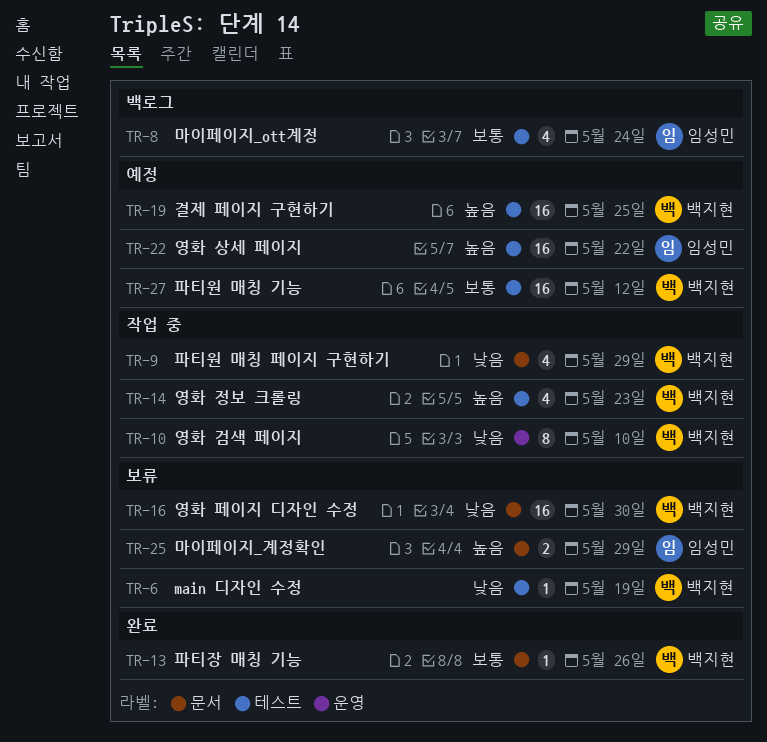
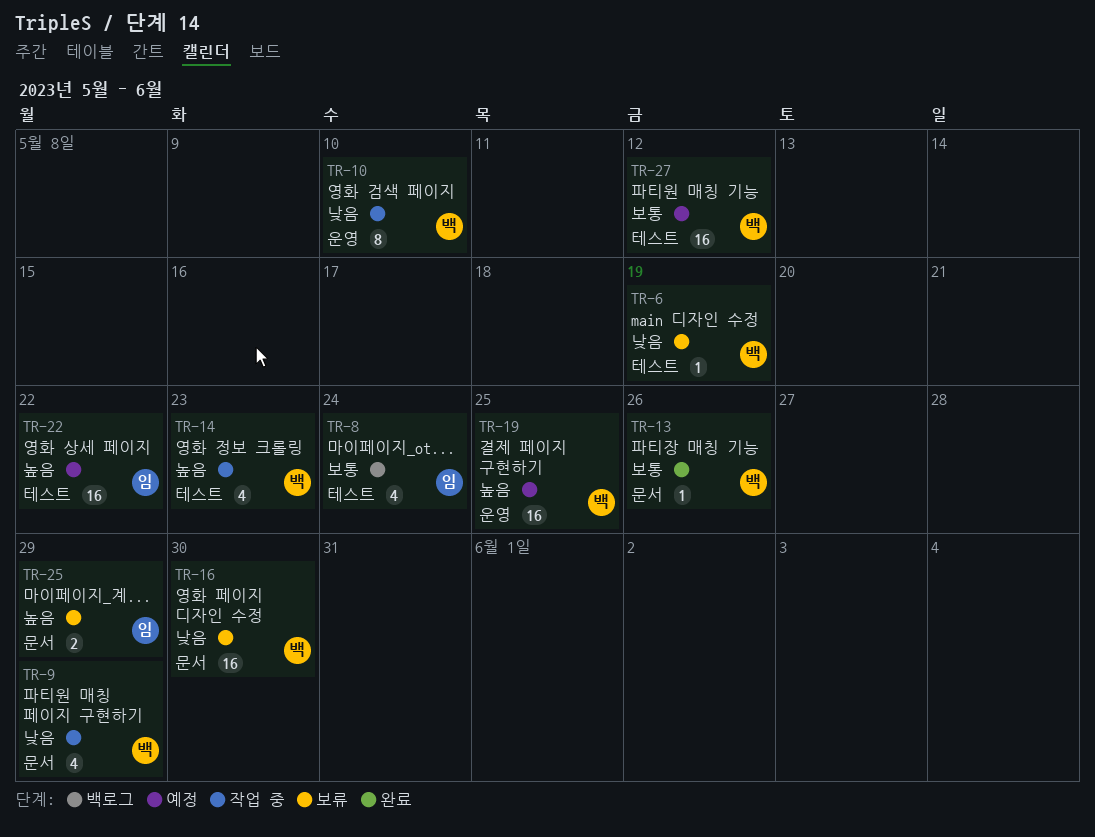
TR-19, label: 테스트 -> 운영

